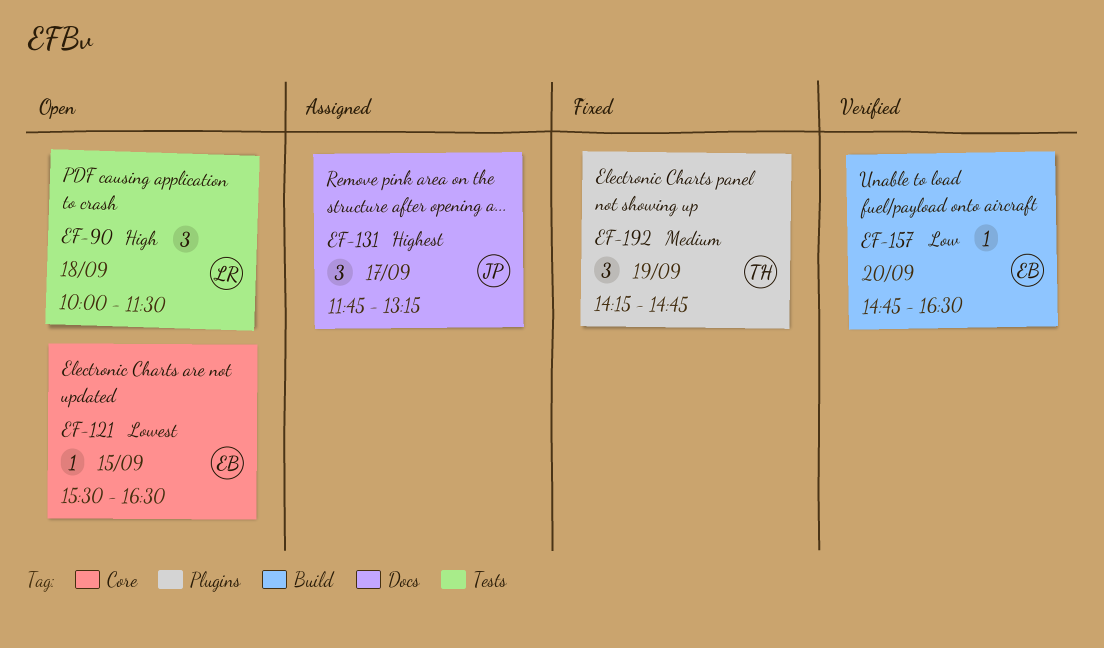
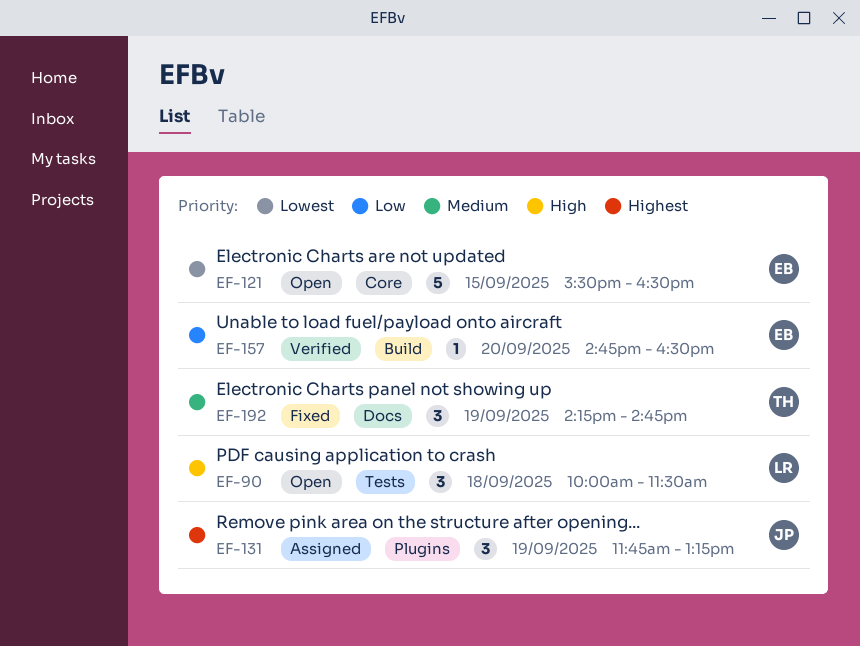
EF-121, estimate: 1 -> 5
EF-131, label: Docs -> Plugins
EF-131, day: Sep 17 -> Sep 19
EF-192, label: Plugins -> Docs

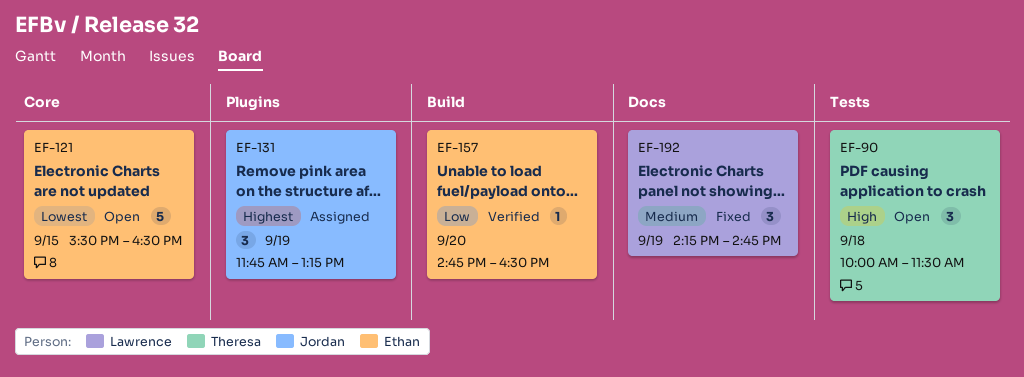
EF-90, owner: Lawrence -> Theresa
EF-192, owner: Theresa -> Lawrence

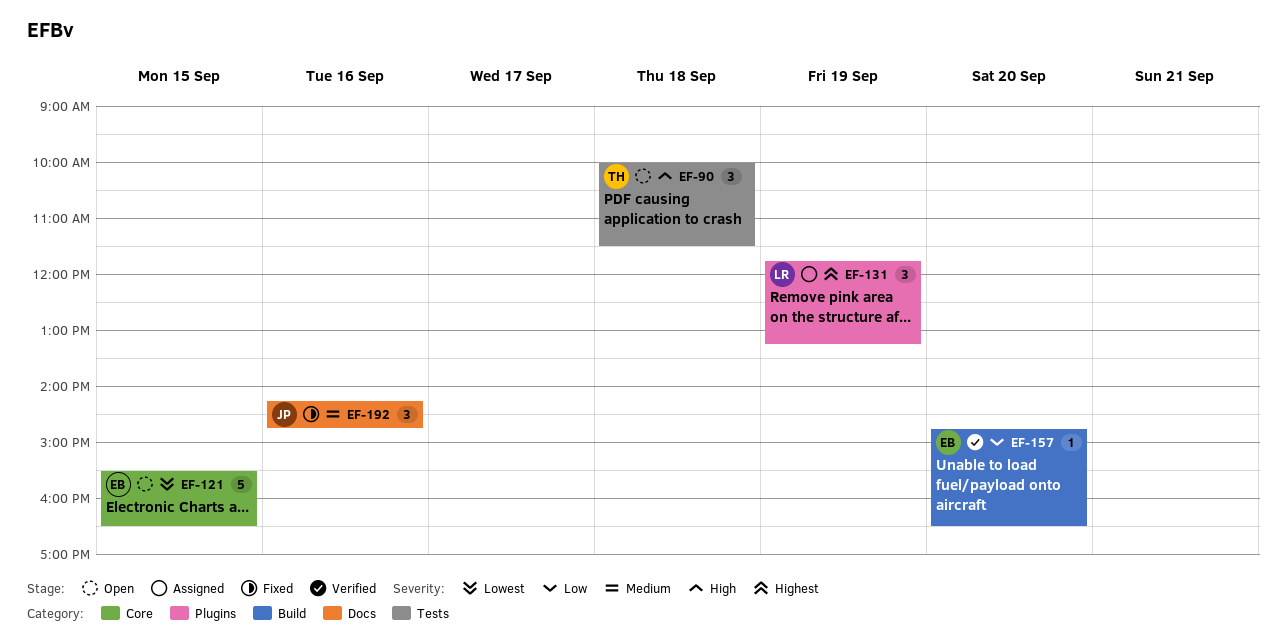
EF-131, owner: Jordan -> Lawrence
EF-192, owner: Lawrence -> Jordan
EF-192, day: Sep 19 -> Sep 16

